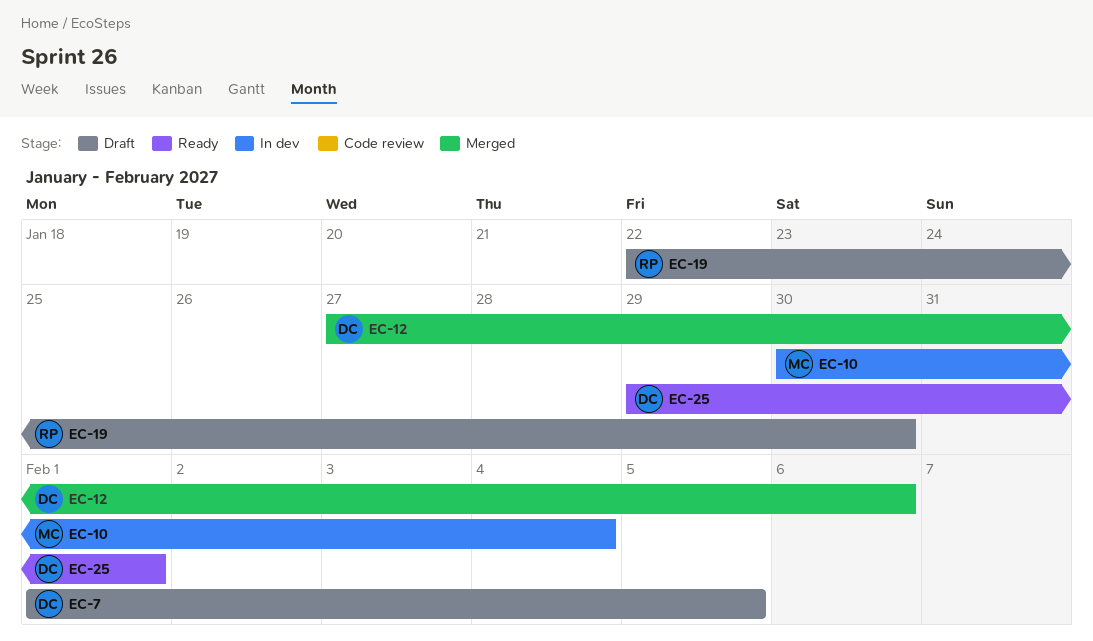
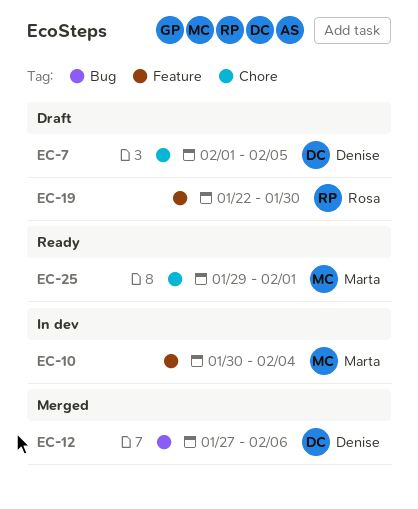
EC-25, owner: Denise -> Marta

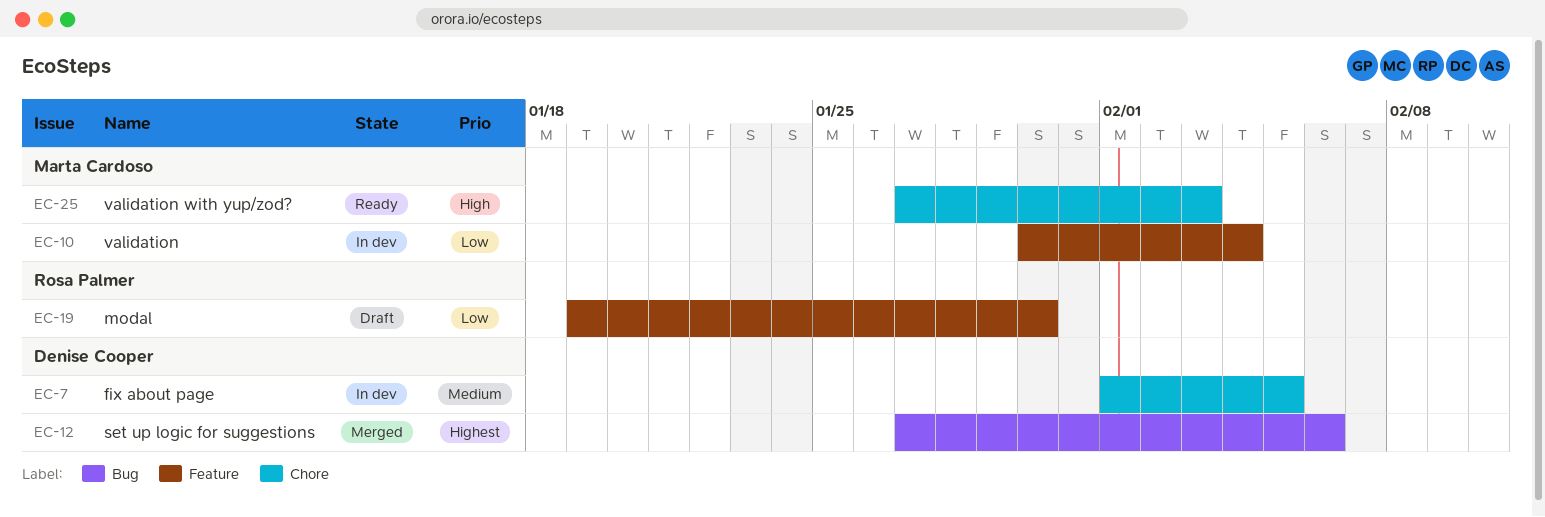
EC-7, status: Draft -> In dev
EC-19, start: Jan 22 -> Jan 19
EC-25, start: Jan 29 -> Jan 27
EC-25, due: Feb 1 -> Feb 3

